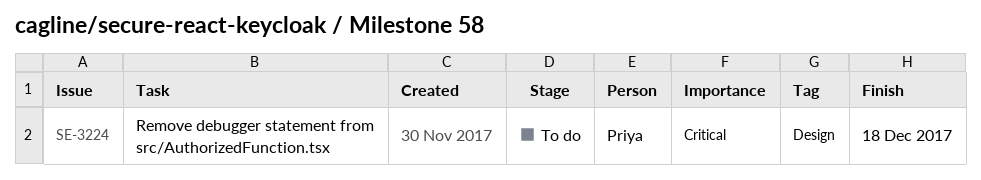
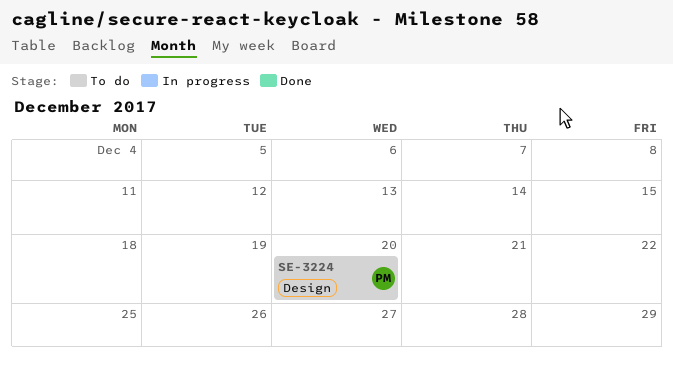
SE-3224, due: Dec 18 -> Dec 20

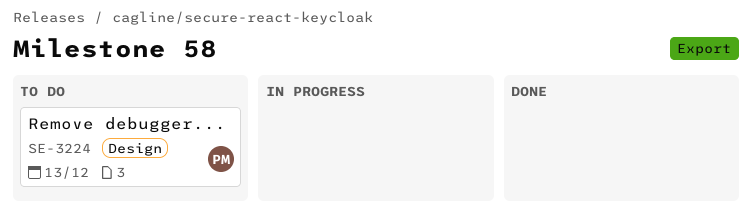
SE-3224, due: Dec 20 -> Dec 13

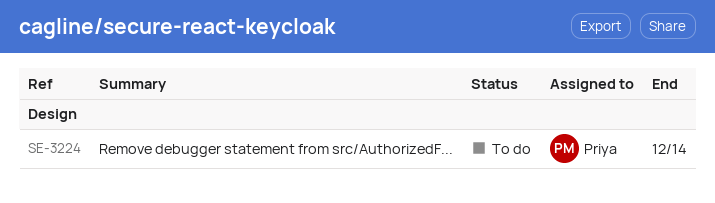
SE-3224, due: Dec 13 -> Dec 14

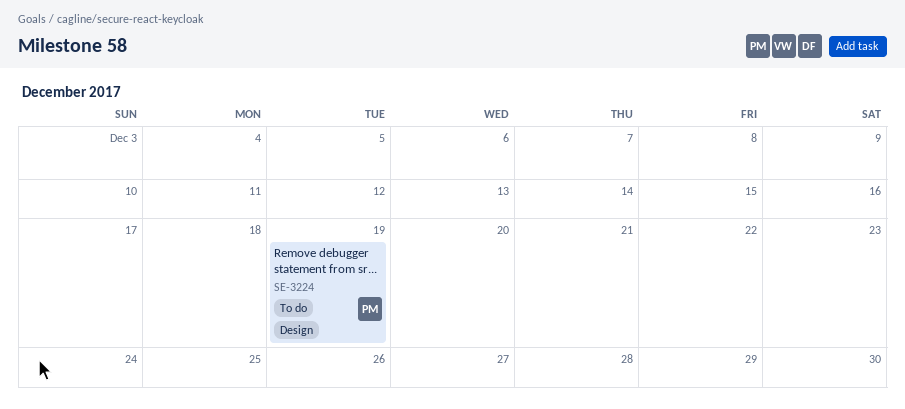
SE-3224, due: Dec 14 -> Dec 19

